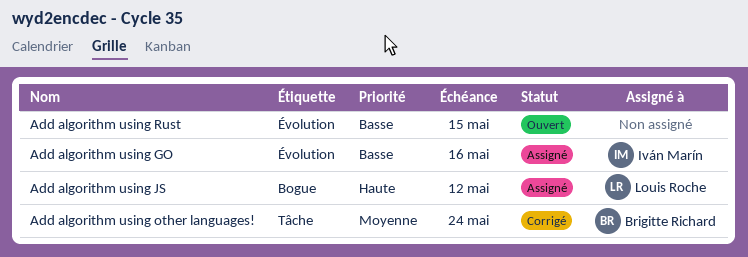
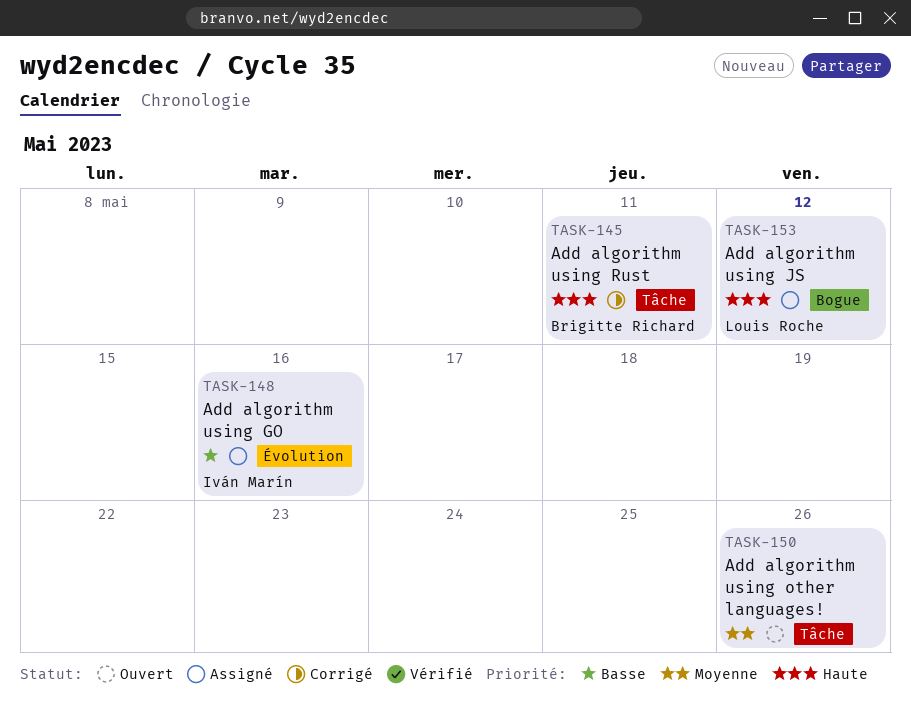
Add algorithm using other languages!, status: Corrigé -> Ouvert
Add algorithm using other languages!, owner: Brigitte Richard -> none
Add algorithm using other languages!, due: May 24 -> May 26
Add algorithm using Rust, status: Ouvert -> Corrigé
Add algorithm using Rust, owner: none -> Brigitte Richard
Add algorithm using Rust, priority: Basse -> Haute
Add algorithm using Rust, label: Évolution -> Tâche
Add algorithm using Rust, due: May 15 -> May 11

